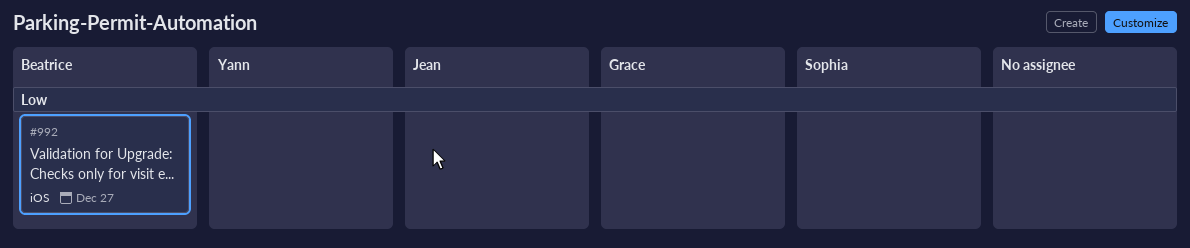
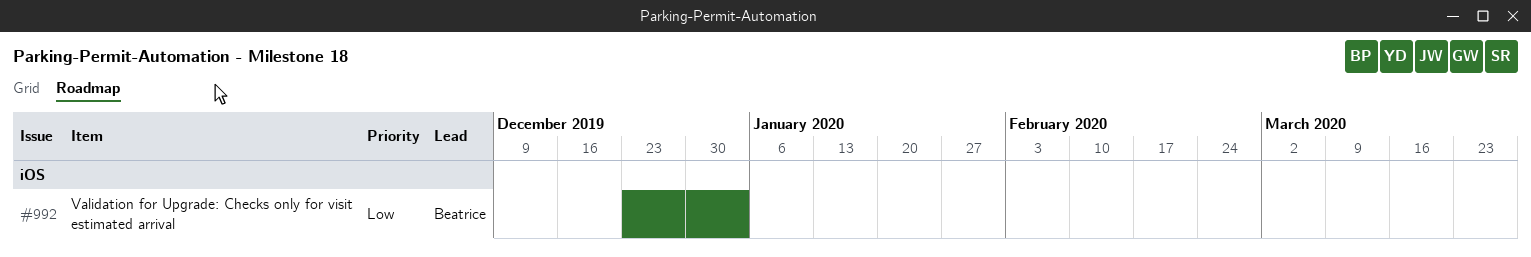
#992, due: Dec 27 -> Jan 3

